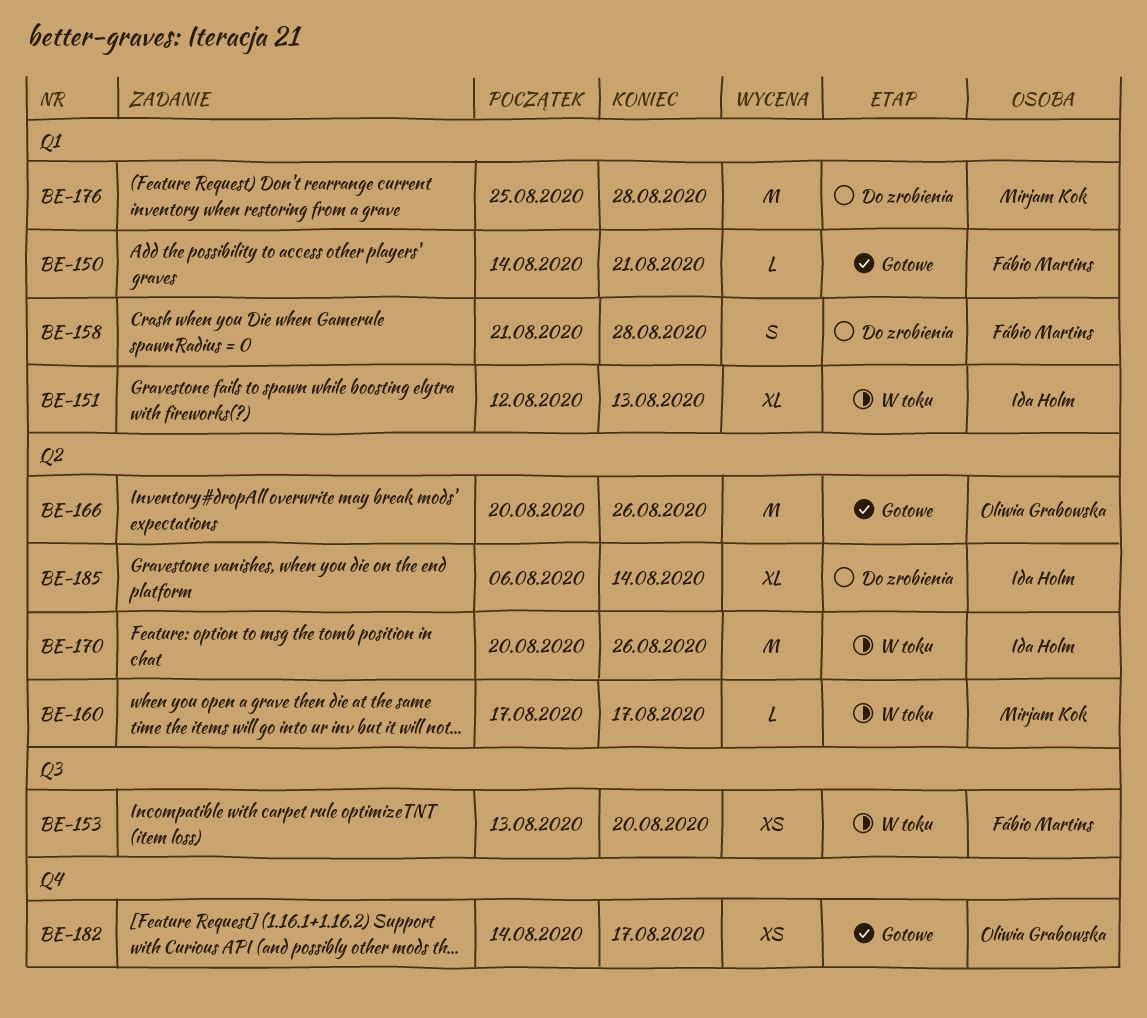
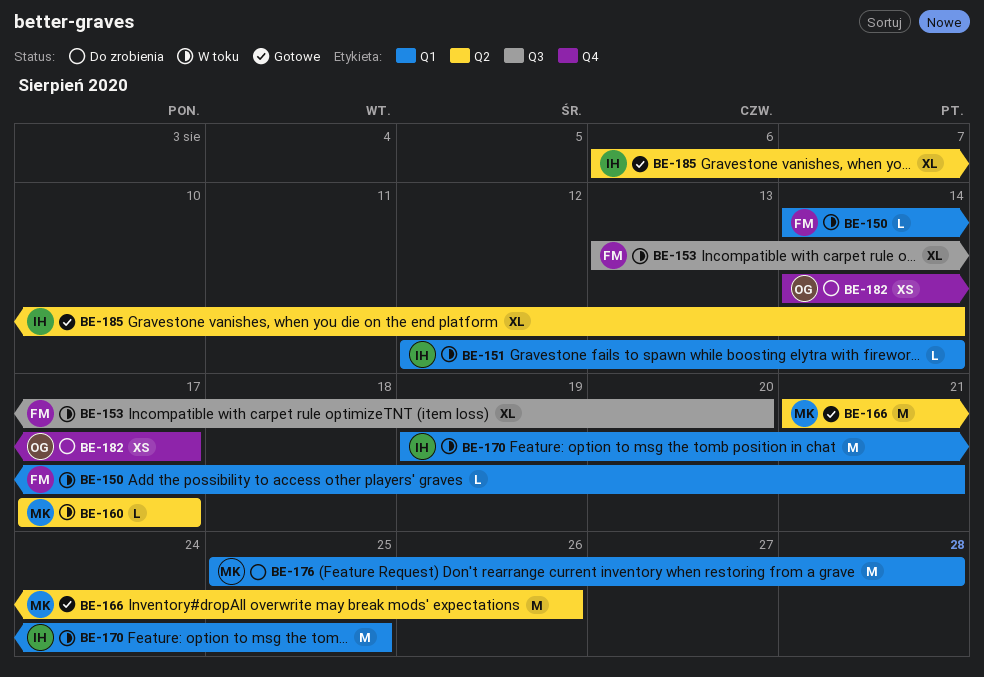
BE-150, status: Gotowe -> W toku
BE-151, estimate: XL -> L
BE-151, due: Aug 13 -> Aug 14
BE-153, estimate: XS -> XL
BE-158: present -> none
BE-166, owner: Oliwia Grabowska -> Mirjam Kok
BE-166, start: Aug 20 -> Aug 21
BE-170, label: Q2 -> Q1
BE-170, start: Aug 20 -> Aug 19
BE-170, due: Aug 26 -> Aug 25
BE-182, status: Gotowe -> Do zrobienia
BE-185, status: Do zrobienia -> Gotowe

